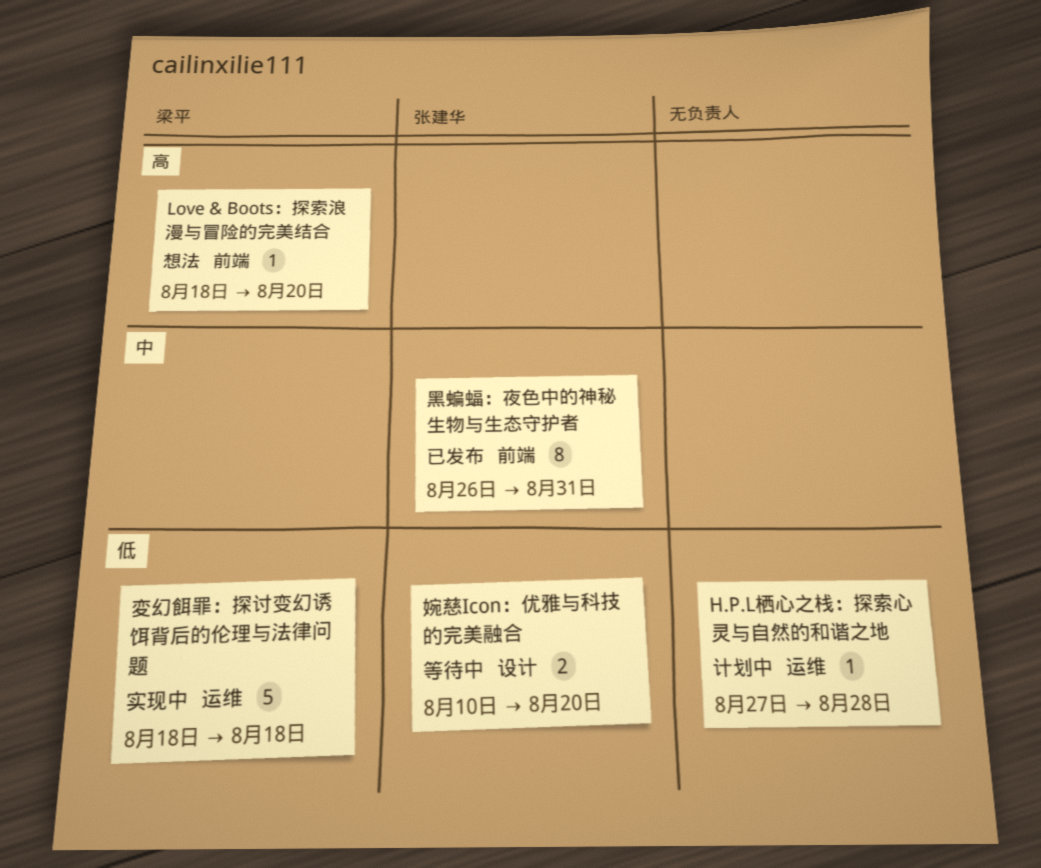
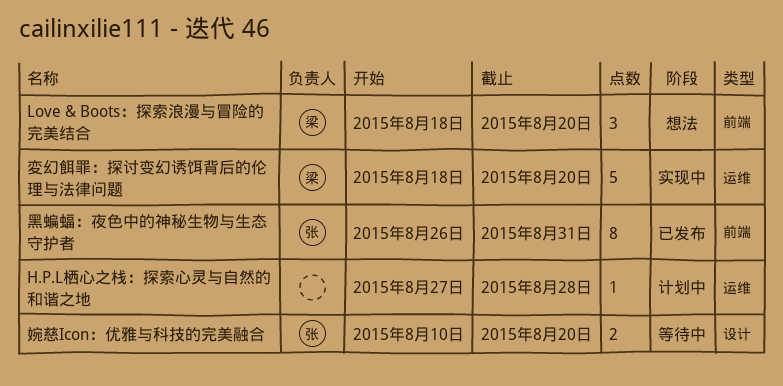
Love & Boots：探索浪漫与冒险的完美结合, estimate: 1 -> 3
変幻餌罪：探讨变幻诱饵背后的伦理与法律问题, due: Aug 18 -> Aug 20

